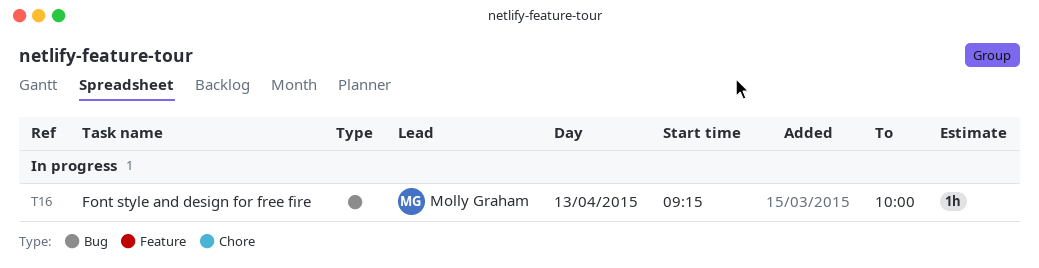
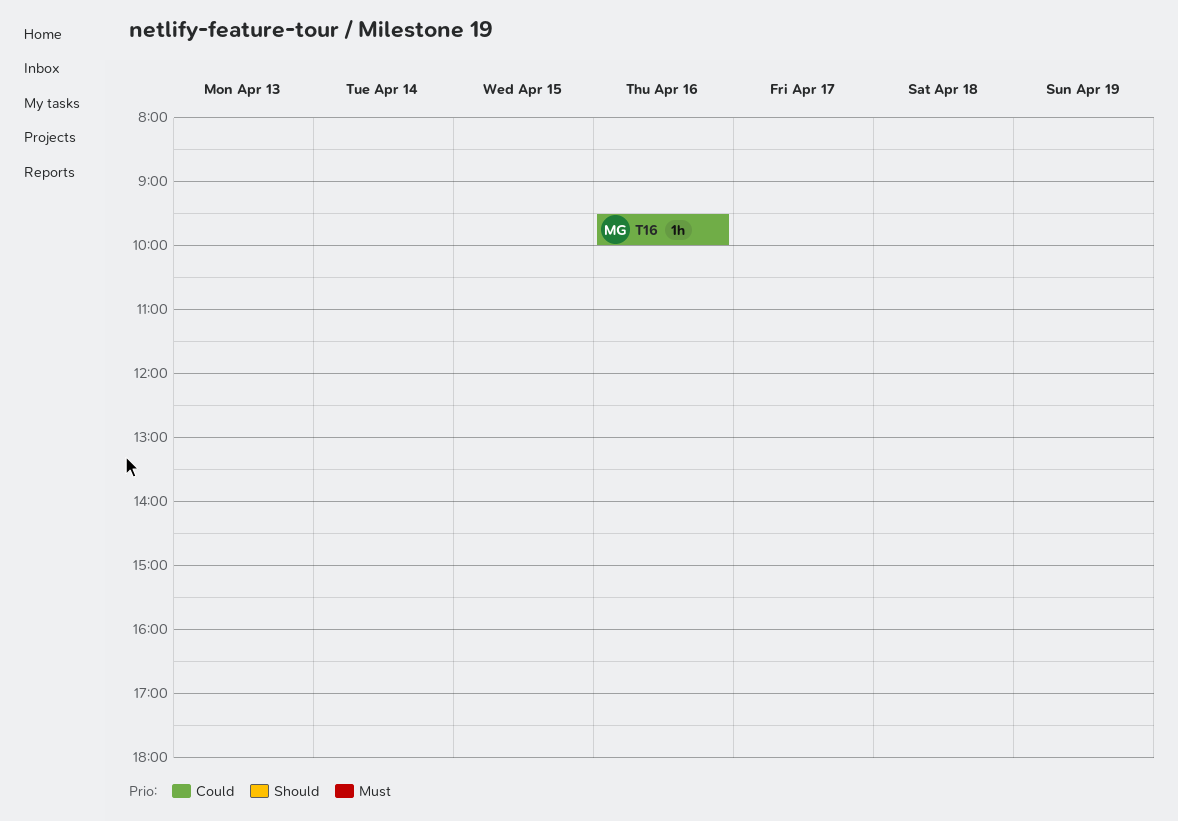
T16, day: Apr 13 -> Apr 16
T16, begins: 09:15 -> 09:30

